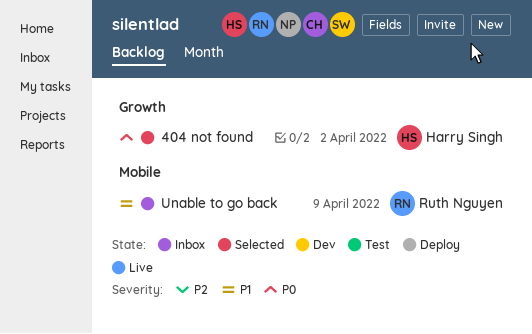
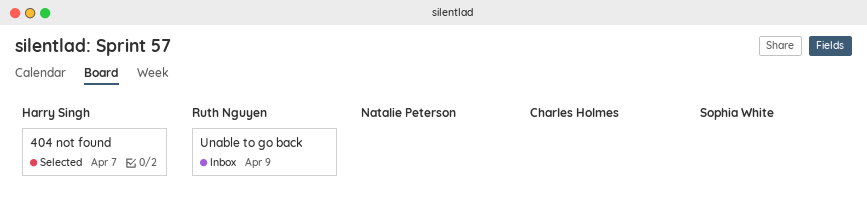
404 not found, due: Apr 2 -> Apr 7

